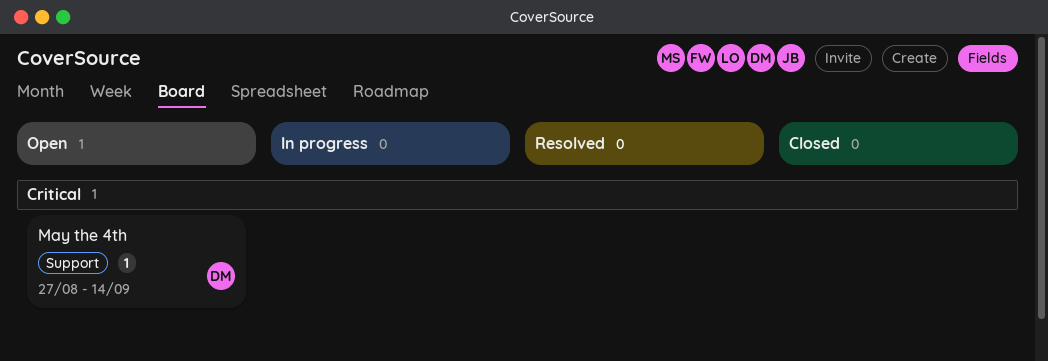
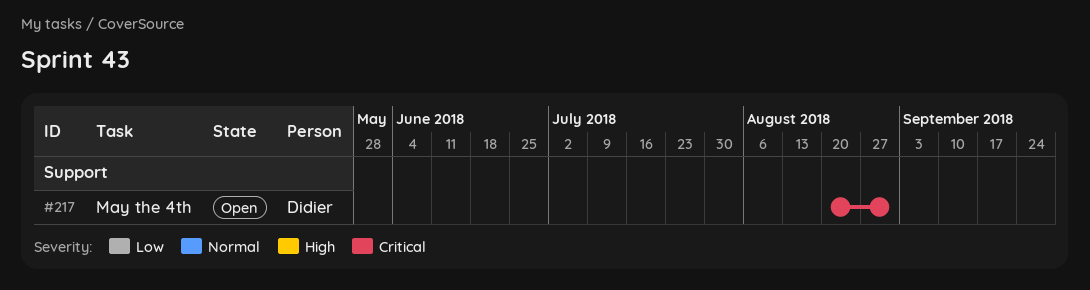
May the 4th, start: Aug 27 -> Aug 20
May the 4th, due: Sep 14 -> Aug 31

